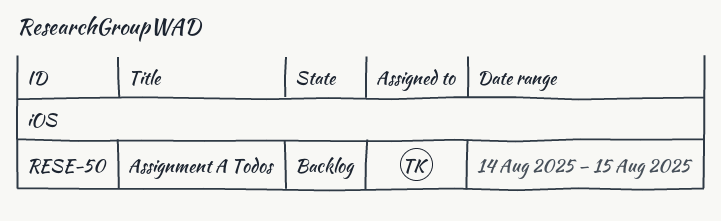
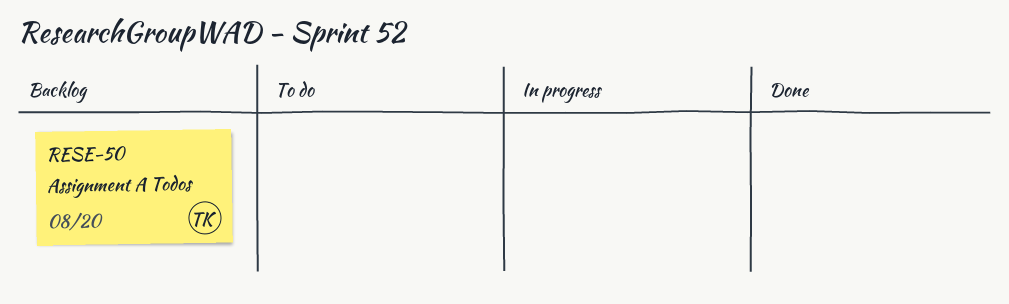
RESE-50, due: Aug 15 -> Aug 20

